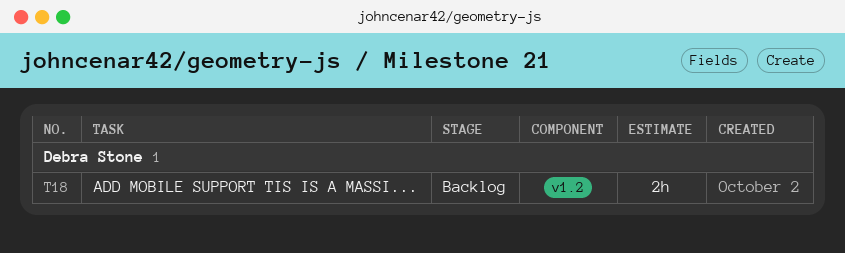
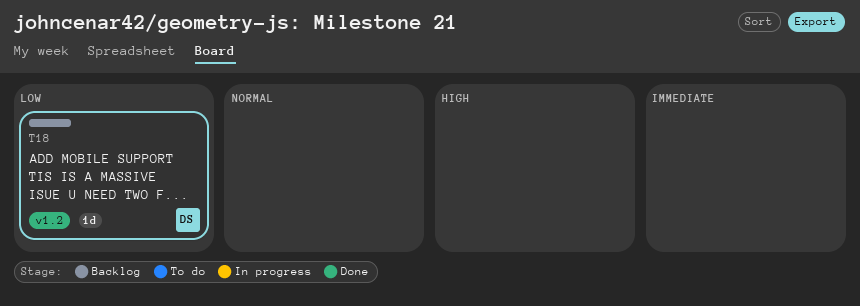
T18, estimate: 2h -> 1d

